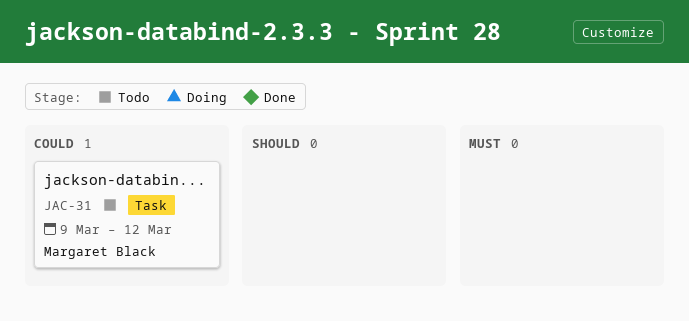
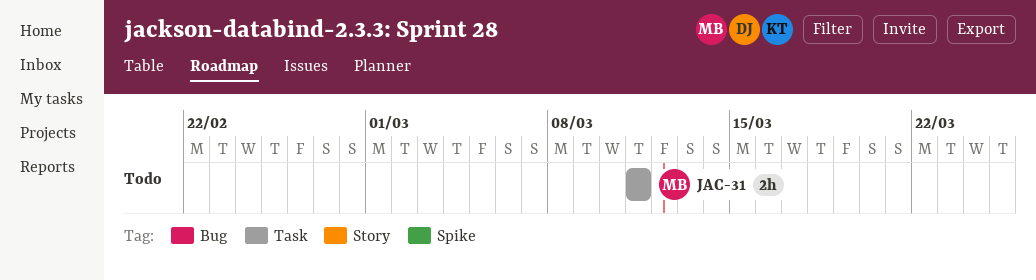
JAC-31, start: Mar 9 -> Mar 11
JAC-31, due: Mar 12 -> Mar 11

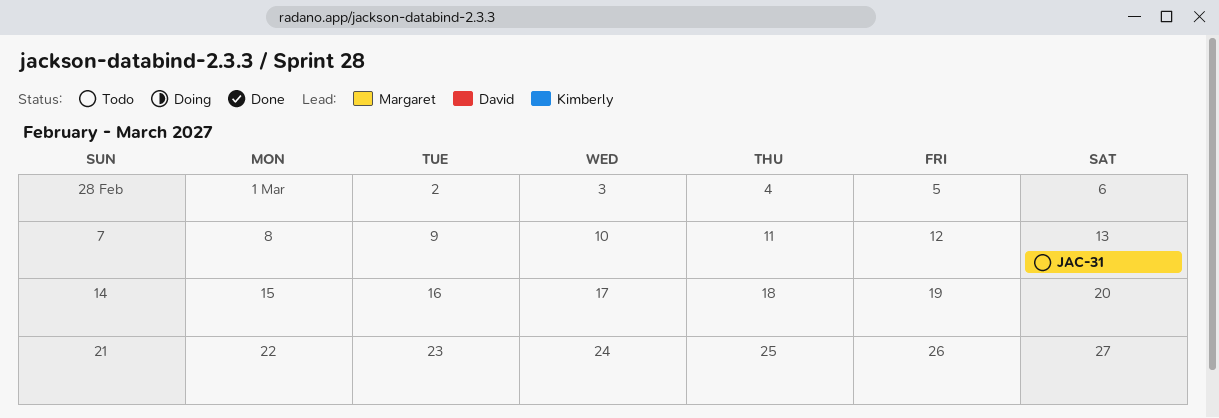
JAC-31, start: Mar 11 -> Mar 13
JAC-31, due: Mar 11 -> Mar 13

